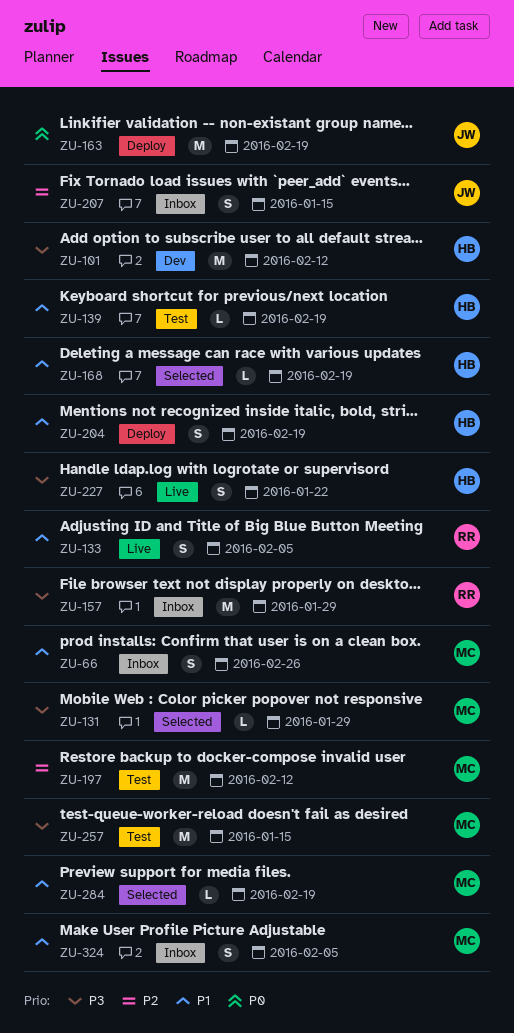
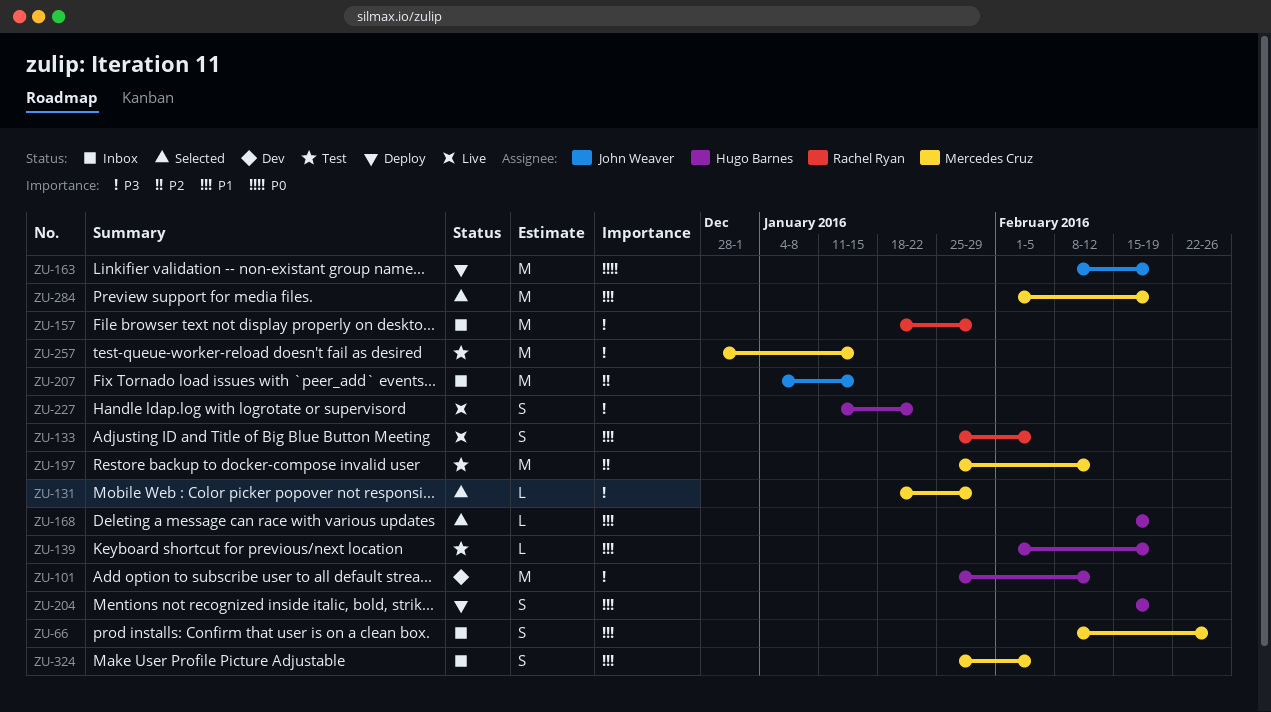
ZU-207, estimate: S -> M
ZU-284, estimate: L -> M

